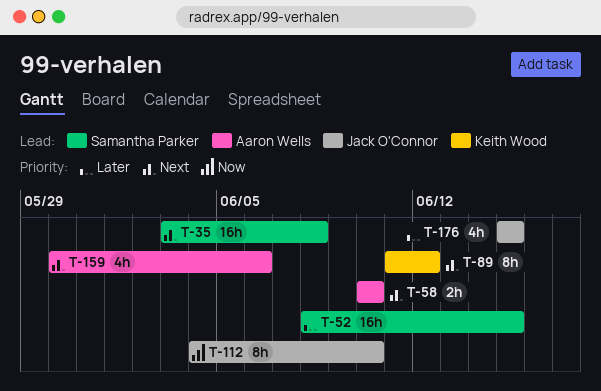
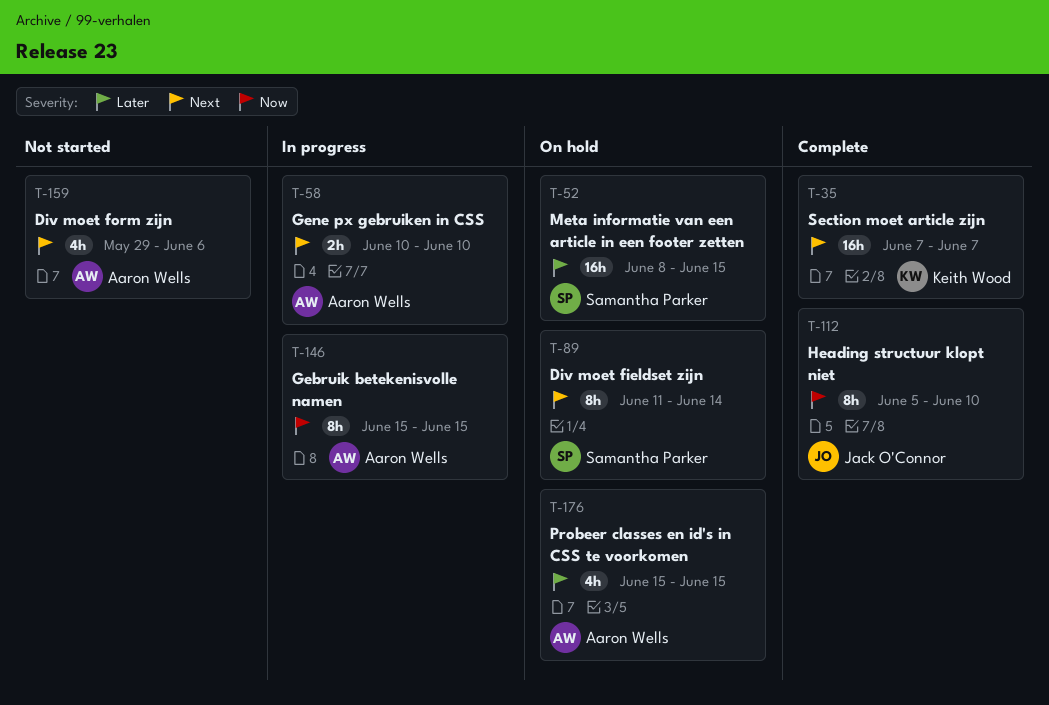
T-35, owner: Samantha Parker -> Keith Wood
T-35, start: Jun 3 -> Jun 7
T-35, due: Jun 8 -> Jun 7
T-89, owner: Keith Wood -> Samantha Parker
T-89, due: Jun 12 -> Jun 14
T-112, start: Jun 4 -> Jun 5
T-146: none -> present
T-159, start: May 30 -> May 29
T-176, owner: Jack O'Connor -> Aaron Wells

